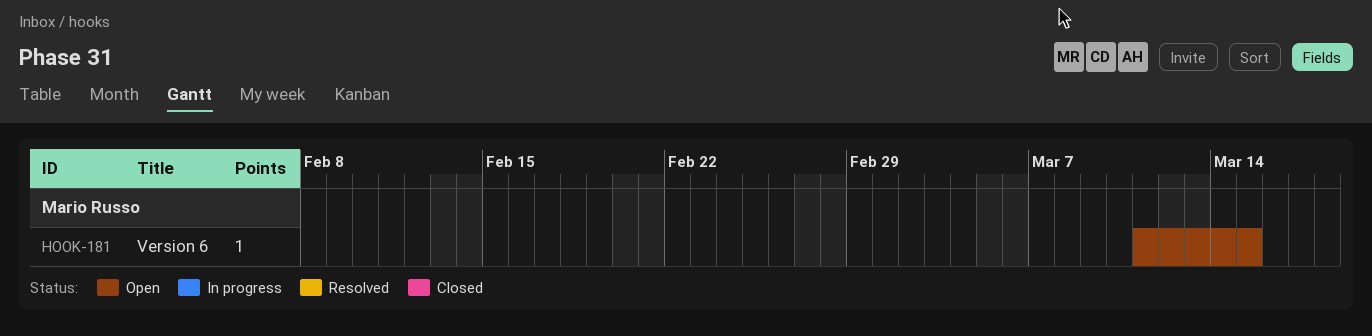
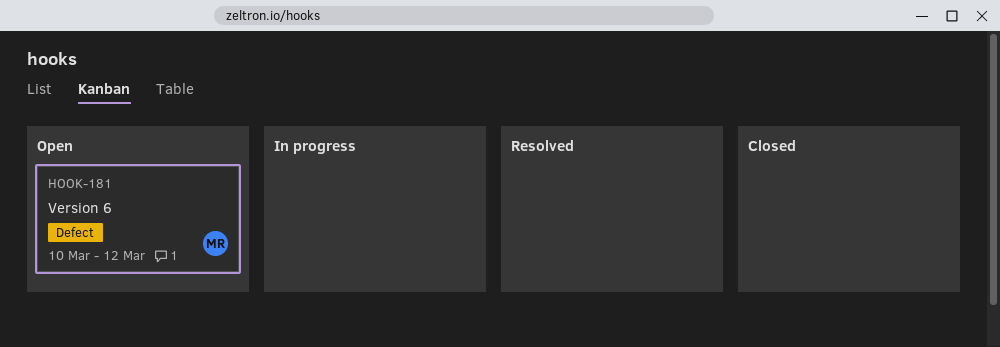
HOOK-181, start: Mar 11 -> Mar 10
HOOK-181, due: Mar 15 -> Mar 12

